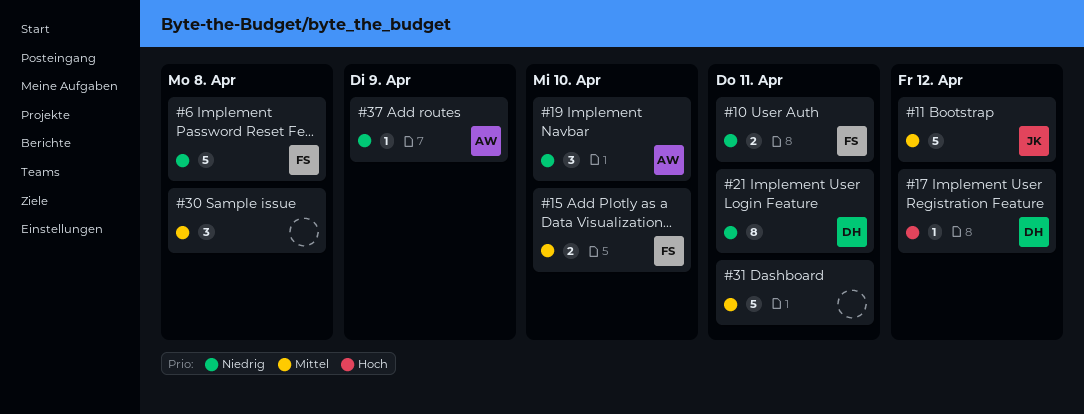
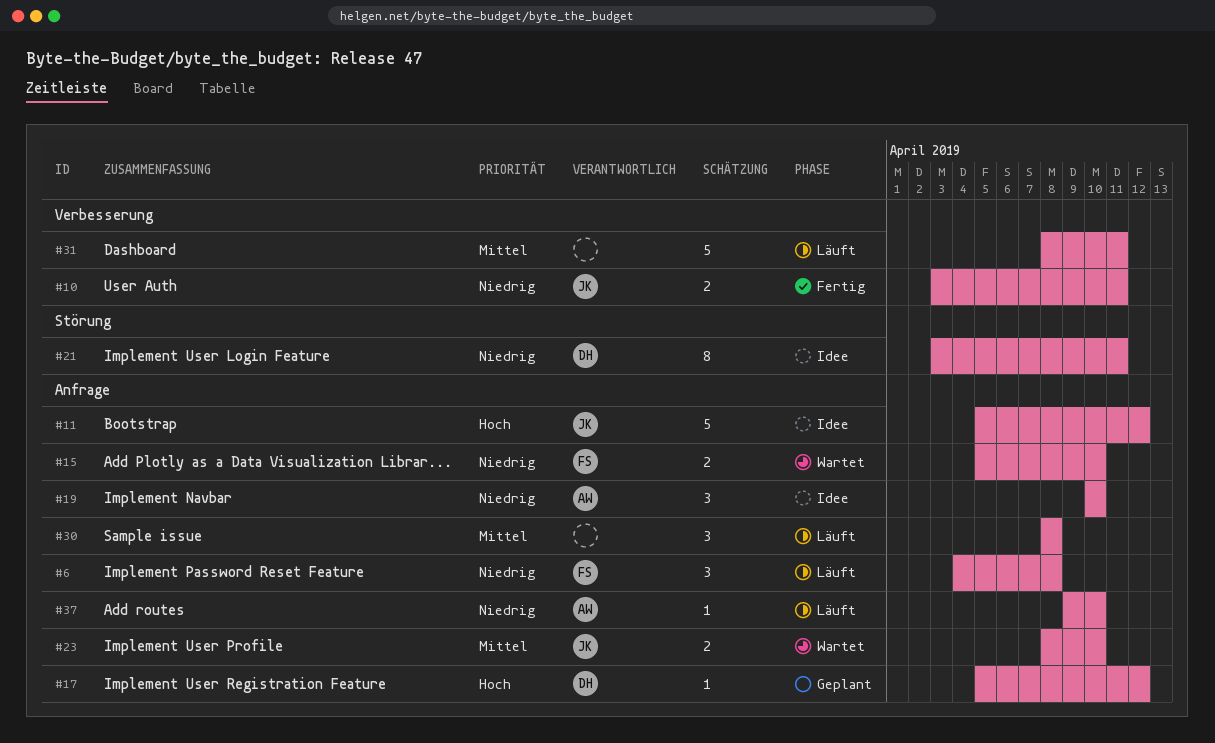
#6, estimate: 5 -> 3
#10, owner: FS -> JK
#11, priority: Mittel -> Hoch
#15, priority: Mittel -> Niedrig
#23: none -> present
#37, due: Apr 9 -> Apr 10

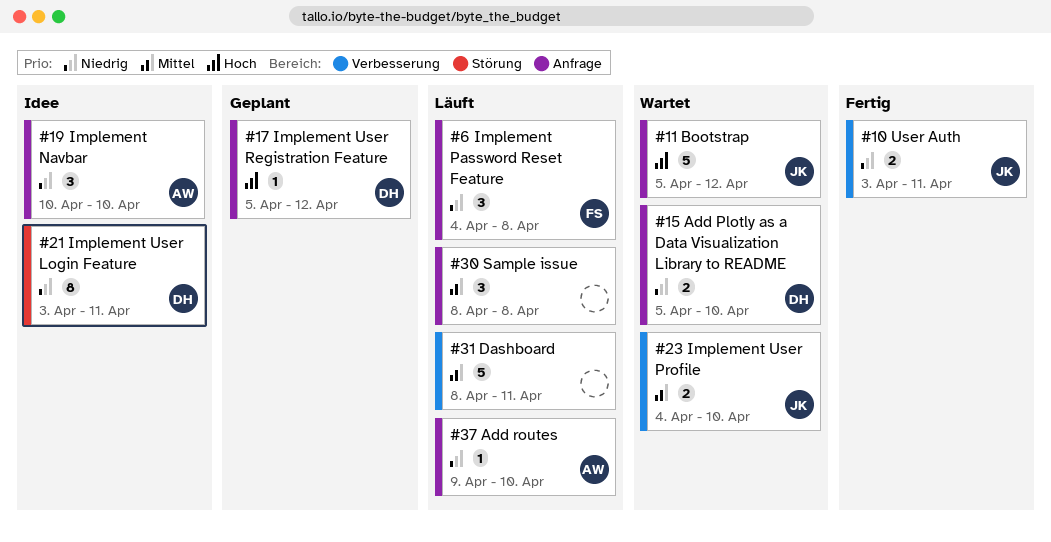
#11, status: Idee -> Wartet
#15, owner: FS -> DH
#23, label: Anfrage -> Verbesserung
#23, start: Apr 8 -> Apr 4

